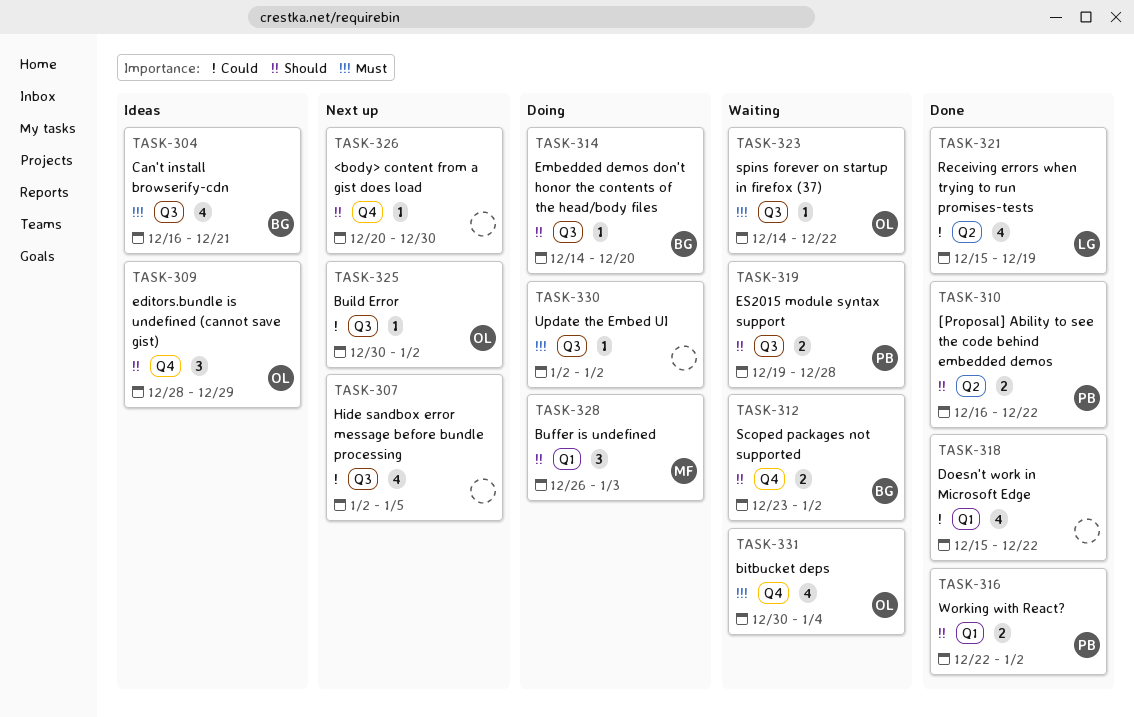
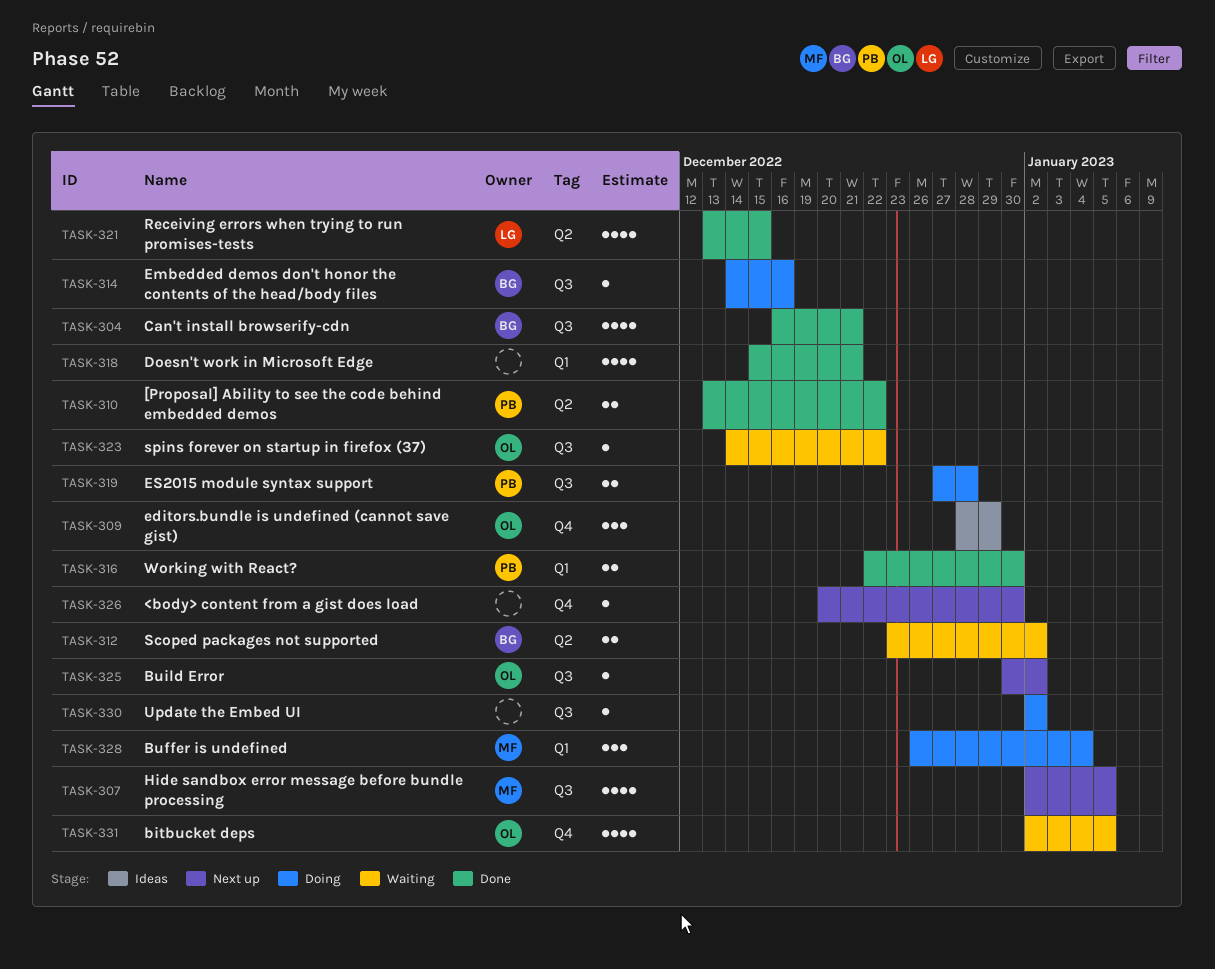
TASK-304, status: Ideas -> Done
TASK-307, owner: none -> MF
TASK-310, start: Dec 16 -> Dec 13
TASK-312, label: Q4 -> Q2
TASK-314, due: Dec 20 -> Dec 16
TASK-316, due: Jan 2 -> Dec 30
TASK-318, due: Dec 22 -> Dec 21
TASK-319, status: Waiting -> Doing
TASK-319, start: Dec 19 -> Dec 27
TASK-321, start: Dec 15 -> Dec 13
TASK-321, due: Dec 19 -> Dec 15
TASK-328, due: Jan 3 -> Jan 4
TASK-331, start: Dec 30 -> Jan 2
TASK-331, due: Jan 4 -> Jan 5

